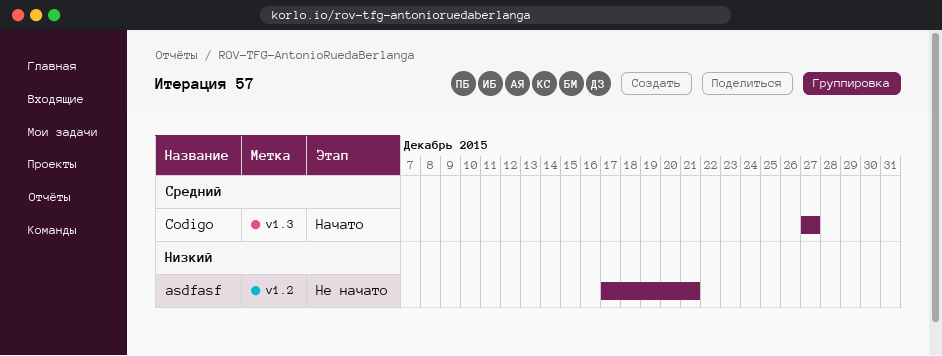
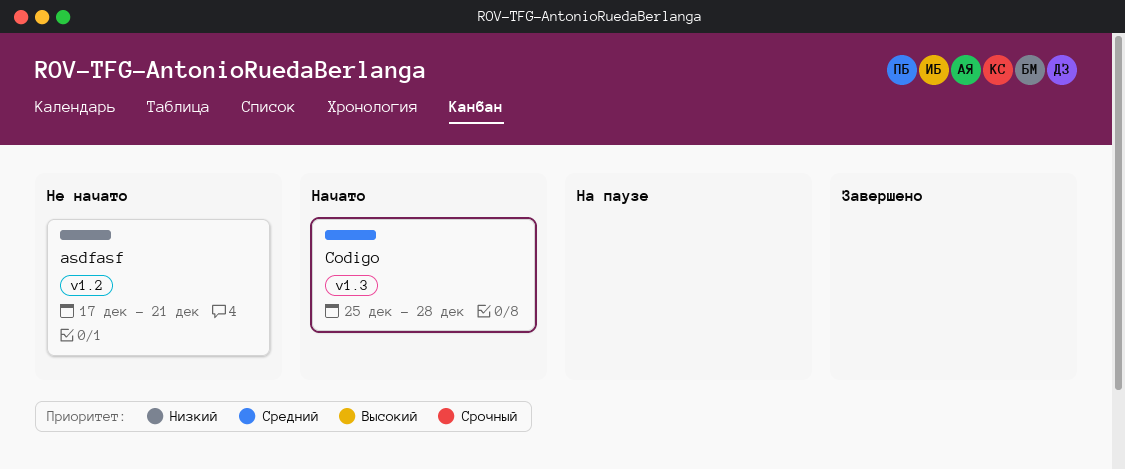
Codigo, start: Dec 27 -> Dec 25
Codigo, due: Dec 27 -> Dec 28

